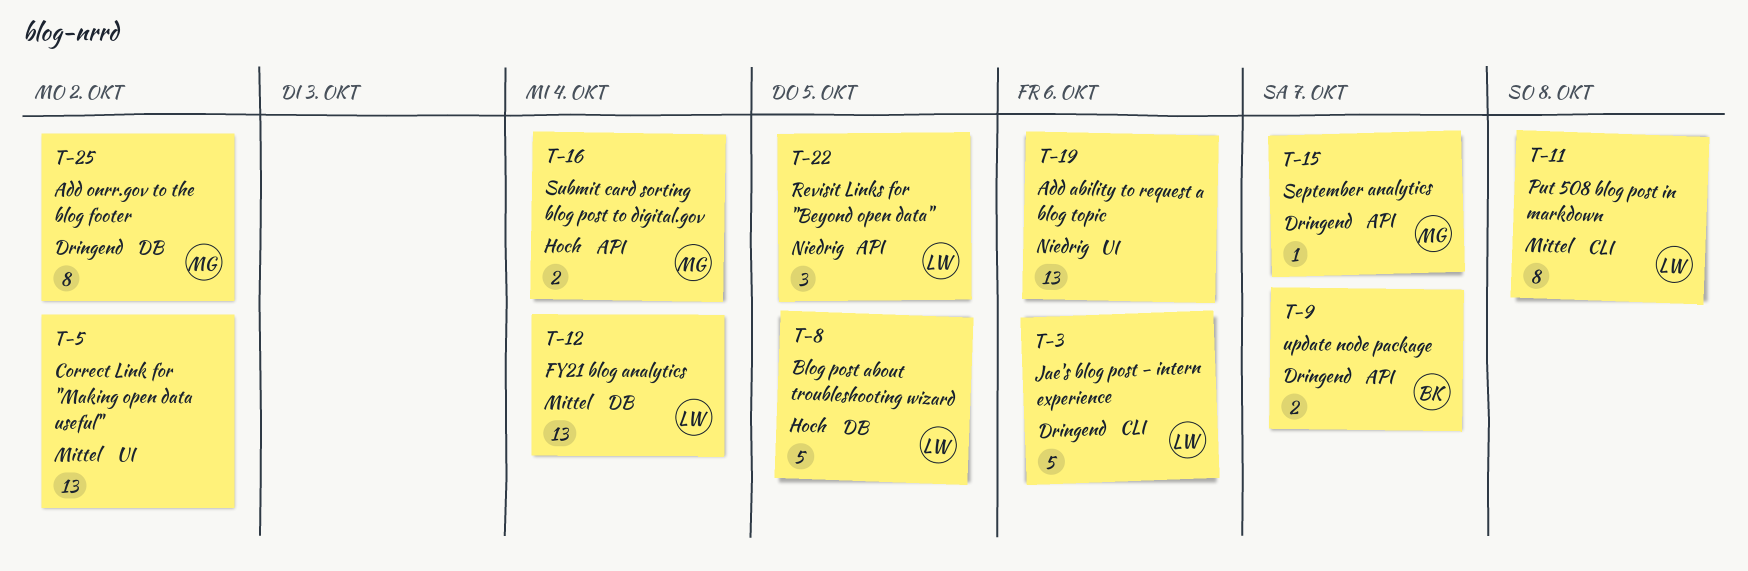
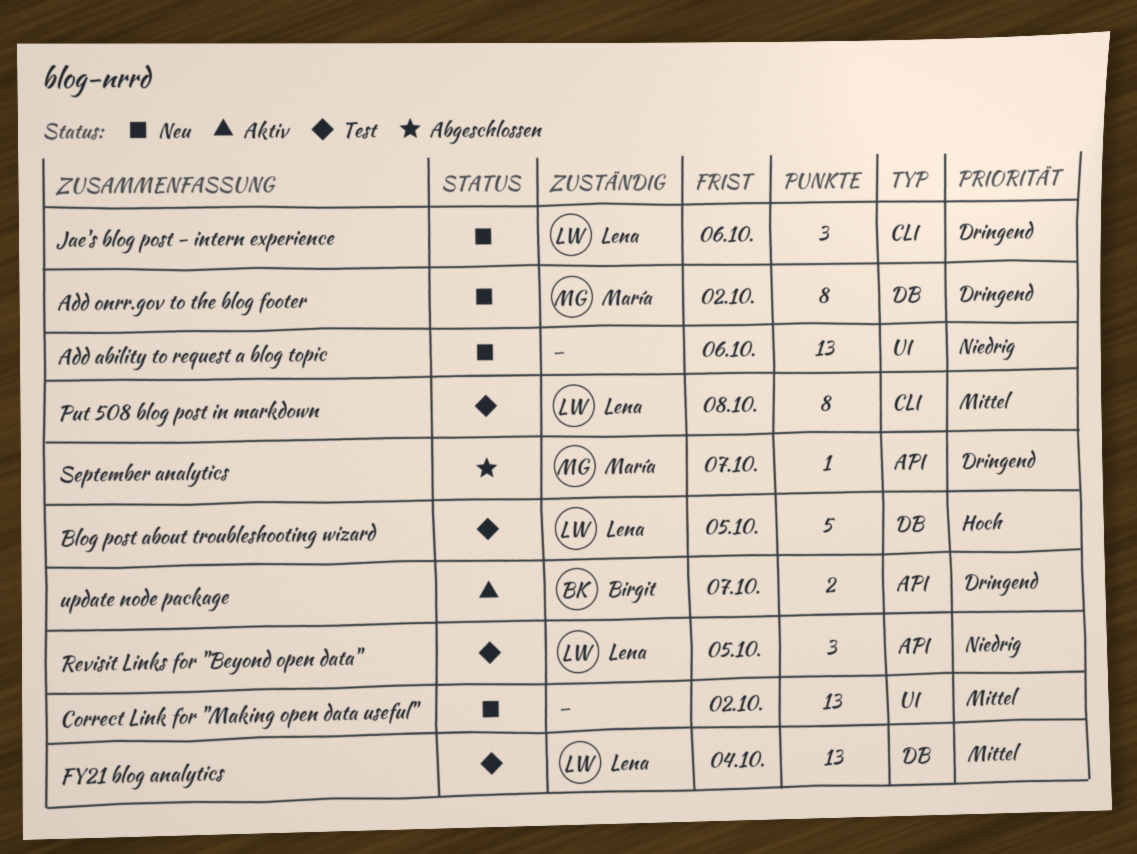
Jae's blog post - intern experience, estimate: 5 -> 3
Submit card sorting blog post to digital.gov: present -> none

